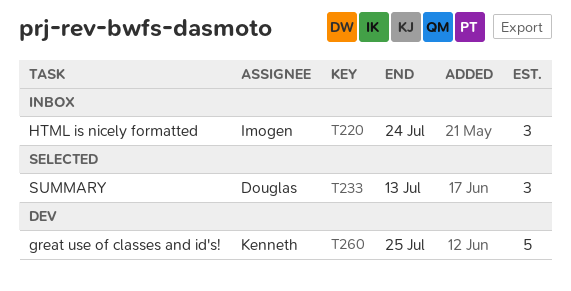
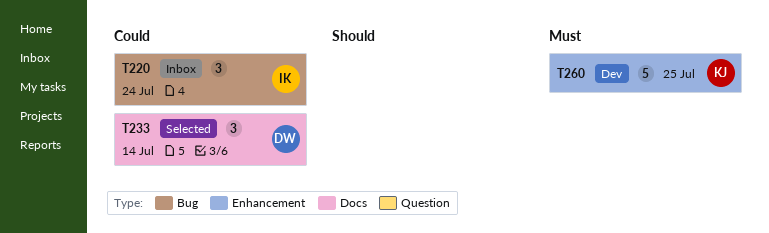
T233, due: Jul 13 -> Jul 14

